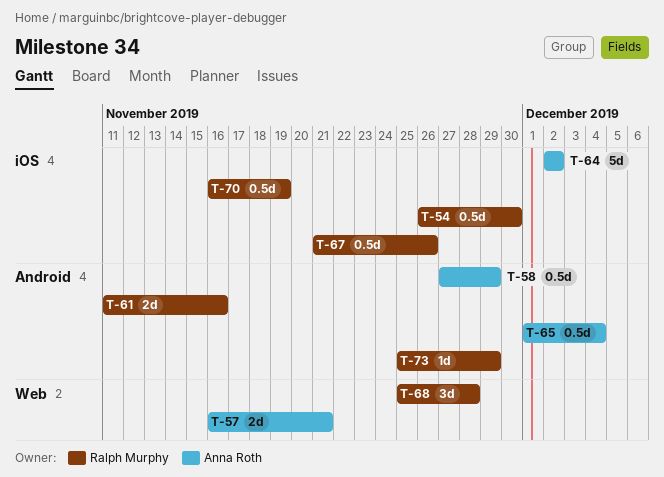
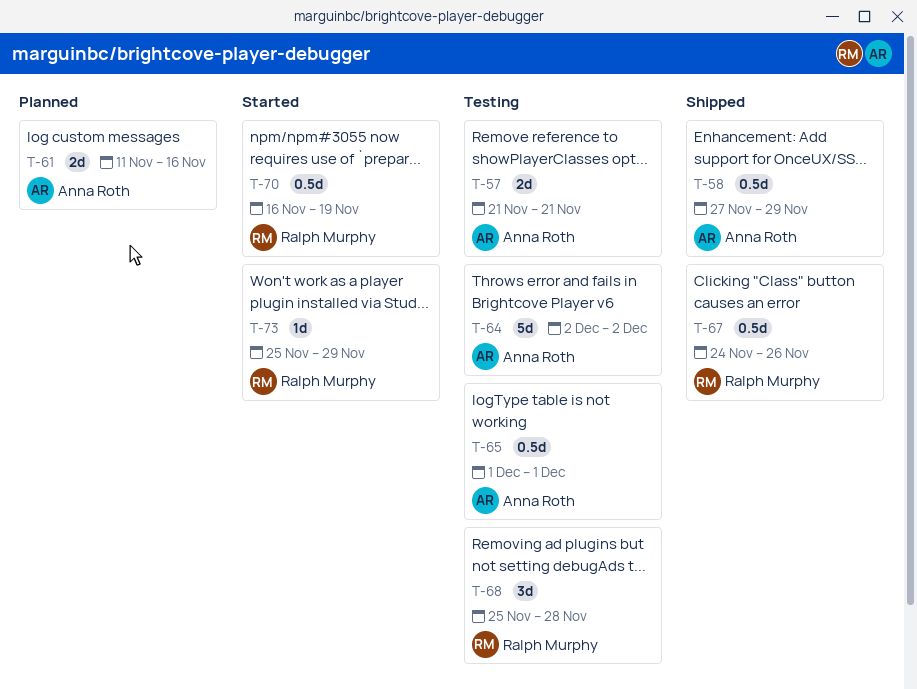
T-54: present -> none
T-57, start: Nov 16 -> Nov 21
T-61, owner: Ralph Murphy -> Anna Roth
T-65, due: Dec 4 -> Dec 1
T-67, start: Nov 21 -> Nov 24

